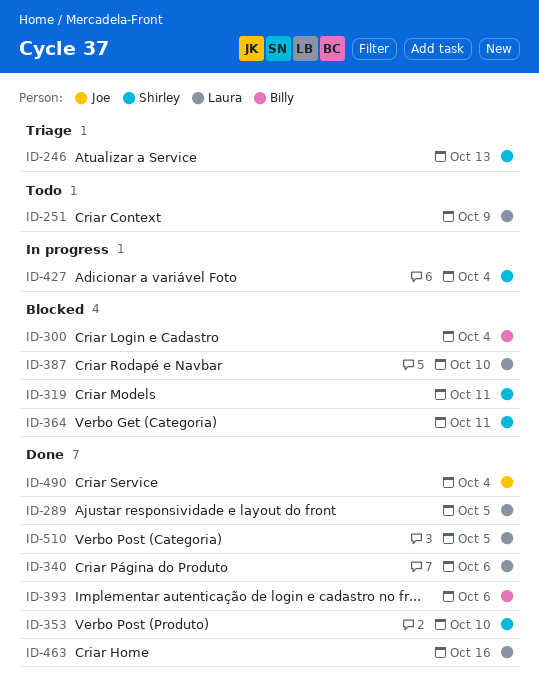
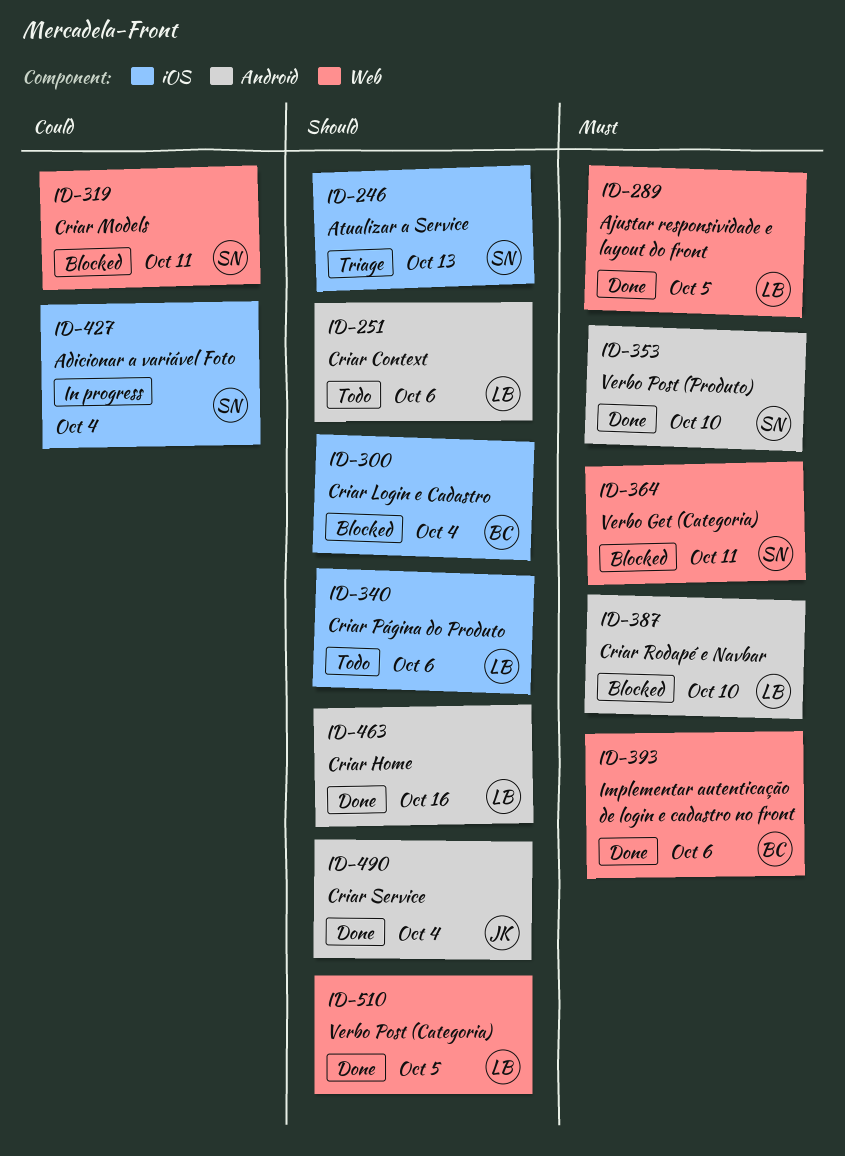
ID-251, due: Oct 9 -> Oct 6
ID-340, status: Done -> Todo

